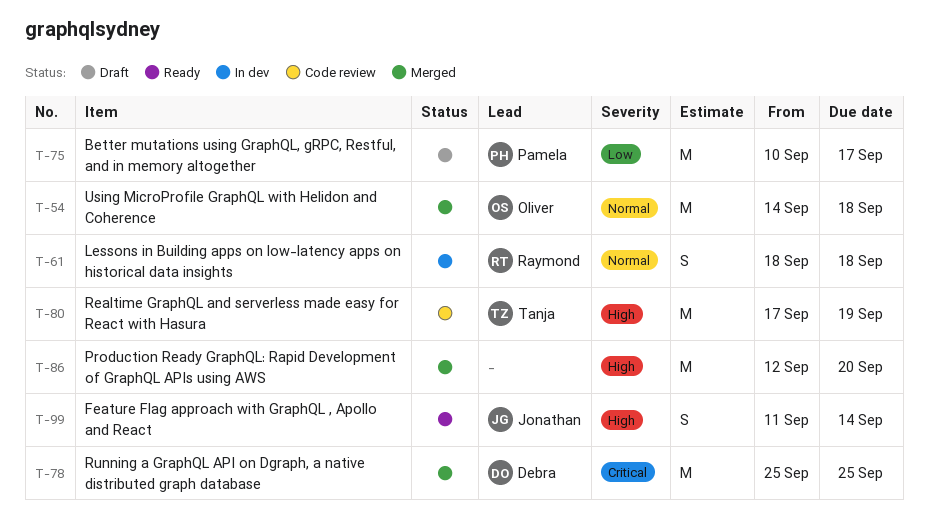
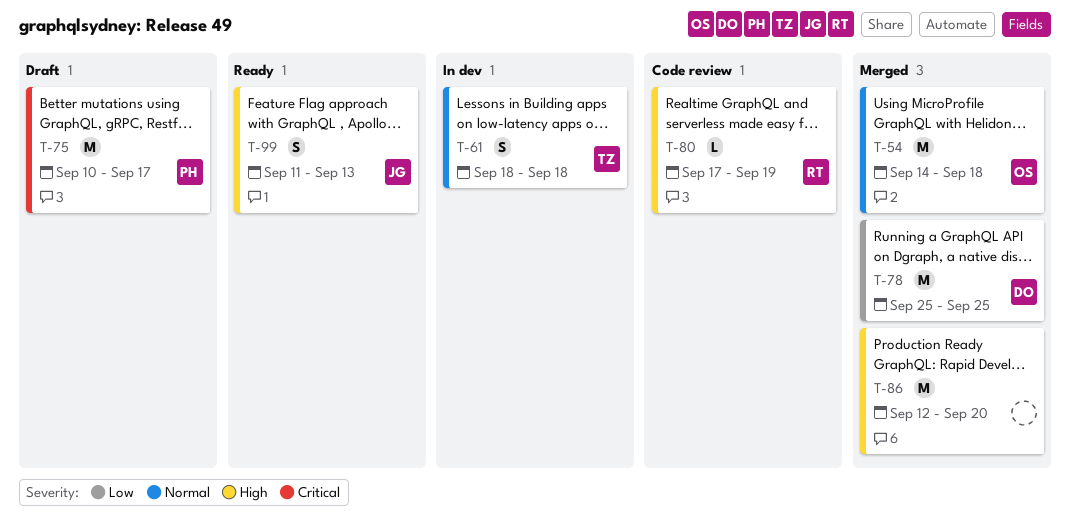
T-61, owner: Raymond -> Tanja
T-75, priority: Low -> Critical
T-78, priority: Critical -> Low
T-80, owner: Tanja -> Raymond
T-80, estimate: M -> L
T-99, due: Sep 14 -> Sep 13

